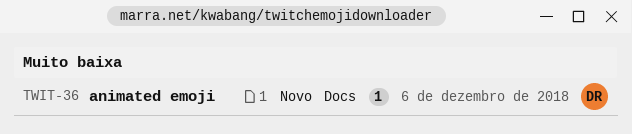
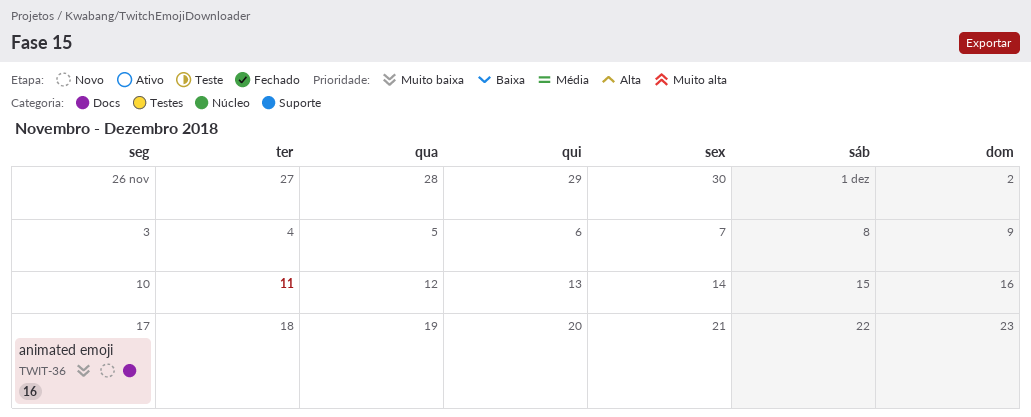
TWIT-36, estimate: 1 -> 16
TWIT-36, due: Dec 6 -> Dec 17

